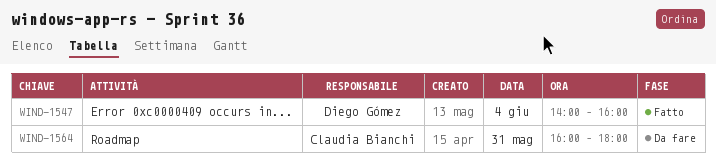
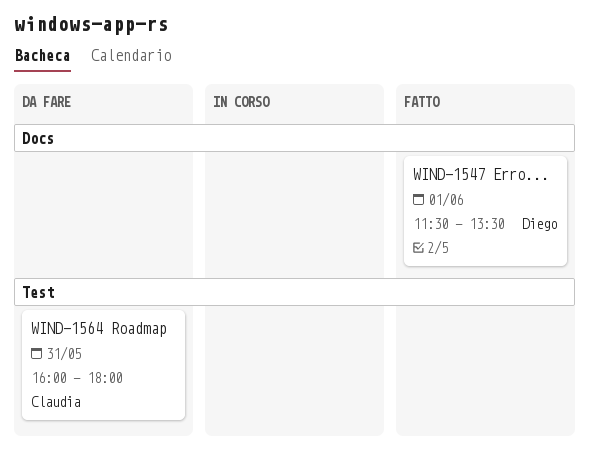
WIND-1547, day: Jun 4 -> Jun 1
WIND-1547, begins: 14:00 -> 11:30
WIND-1547, ends: 16:00 -> 13:30

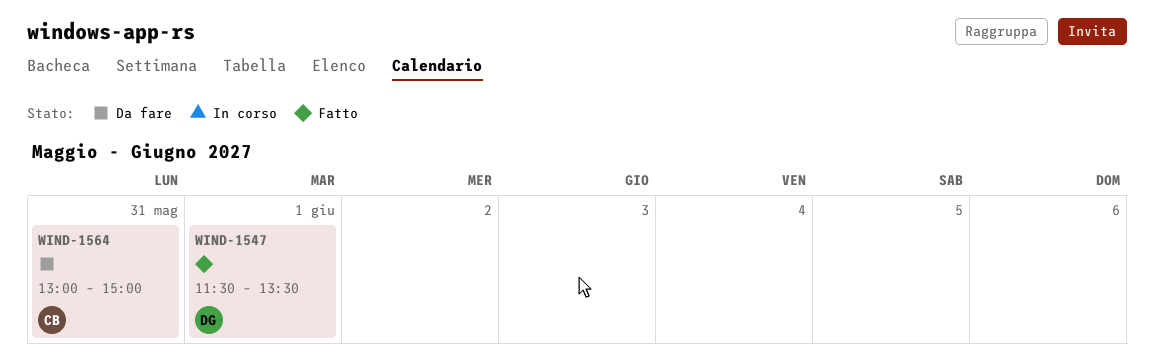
WIND-1564, begins: 16:00 -> 13:00
WIND-1564, ends: 18:00 -> 15:00

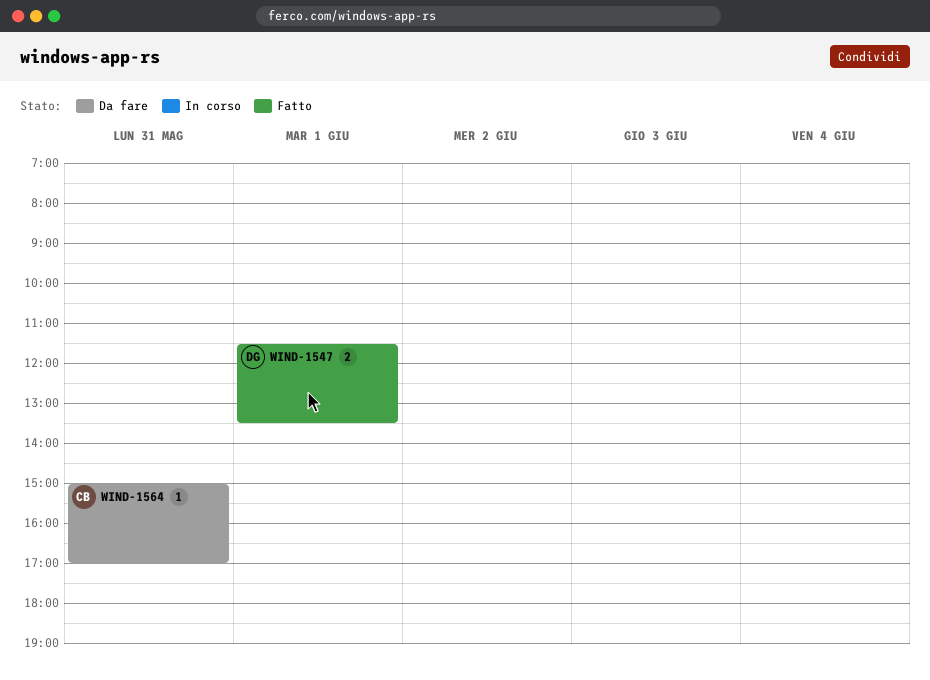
WIND-1564, begins: 13:00 -> 15:00
WIND-1564, ends: 15:00 -> 17:00

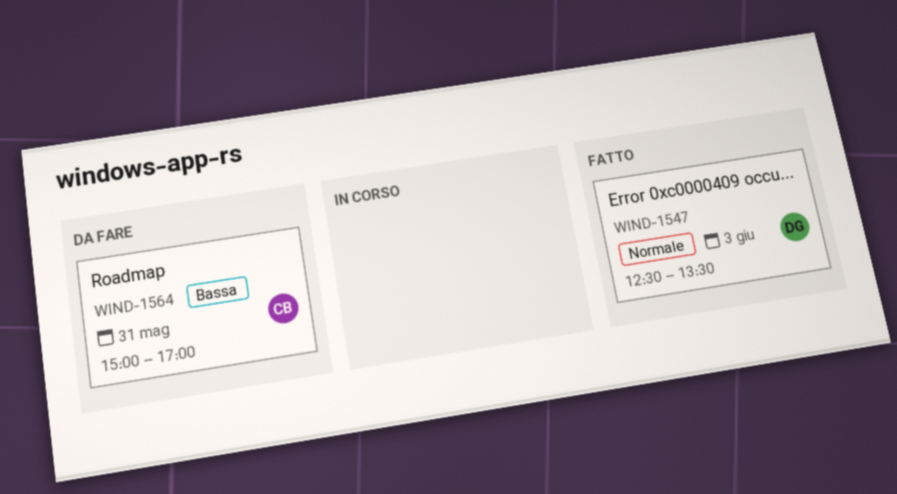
WIND-1547, day: Jun 1 -> Jun 3
WIND-1547, begins: 11:30 -> 12:30

